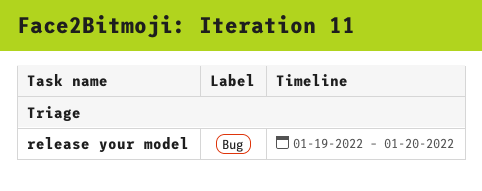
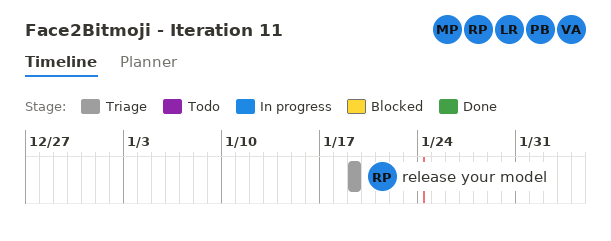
release your model, due: Jan 20 -> Jan 19

